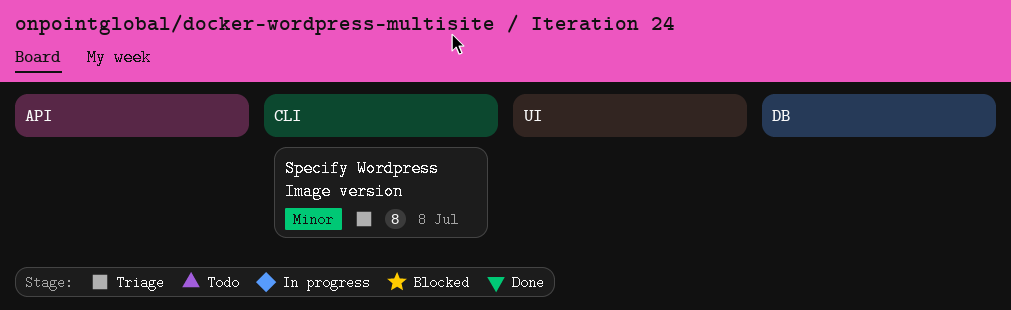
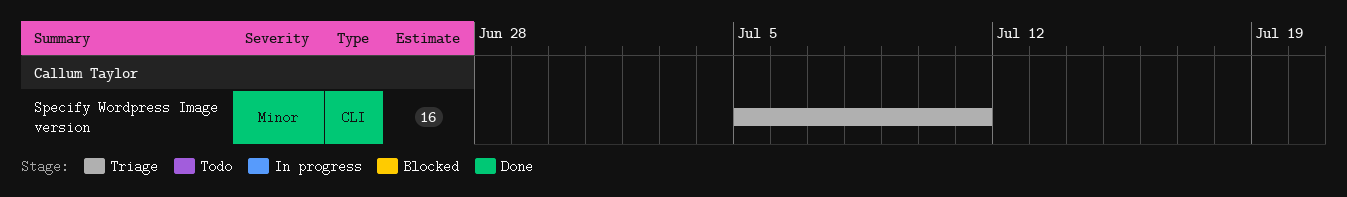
Specify Wordpress Image version, estimate: 8 -> 16
Specify Wordpress Image version, due: Jul 8 -> Jul 11

